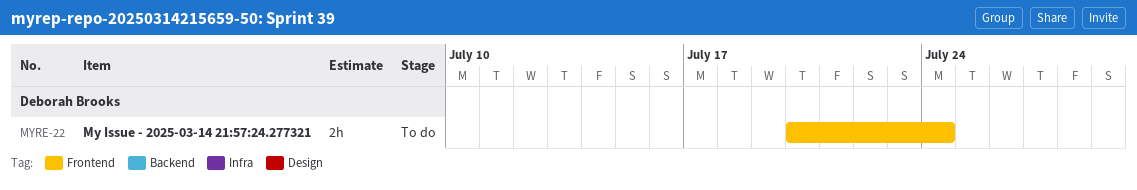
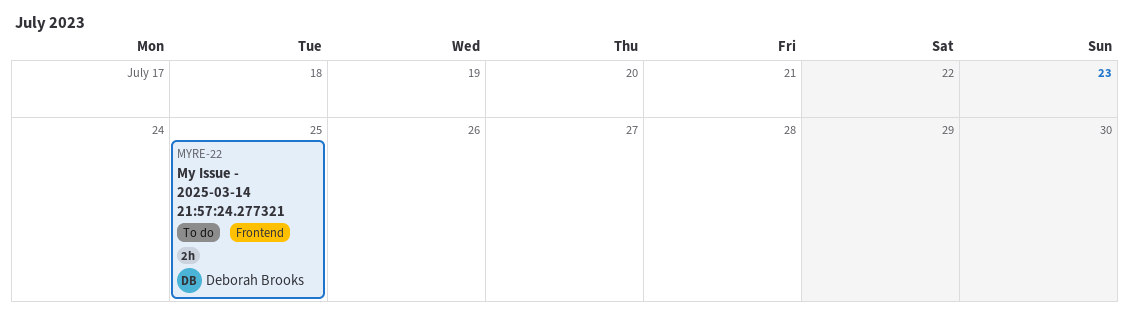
MYRE-22, due: Jul 24 -> Jul 25

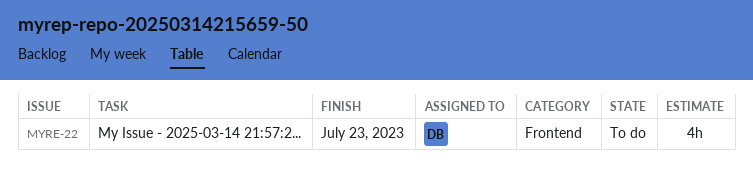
MYRE-22, estimate: 2h -> 4h
MYRE-22, due: Jul 25 -> Jul 23

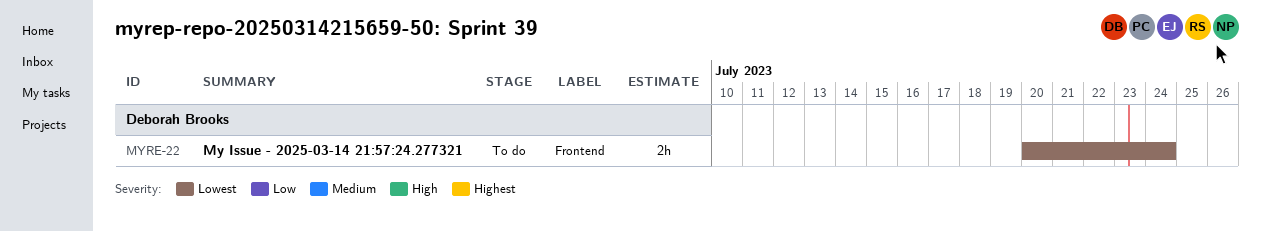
MYRE-22, estimate: 4h -> 2h
MYRE-22, due: Jul 23 -> Jul 24

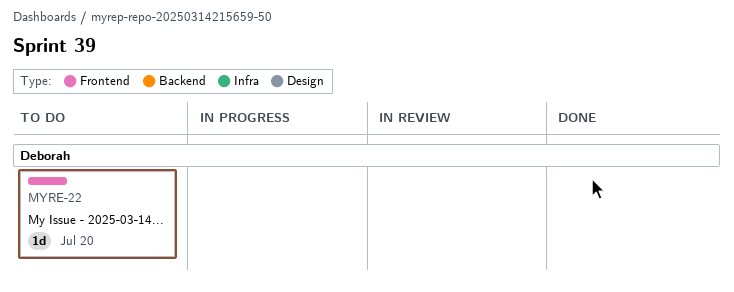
MYRE-22, estimate: 2h -> 1d
MYRE-22, due: Jul 24 -> Jul 20

